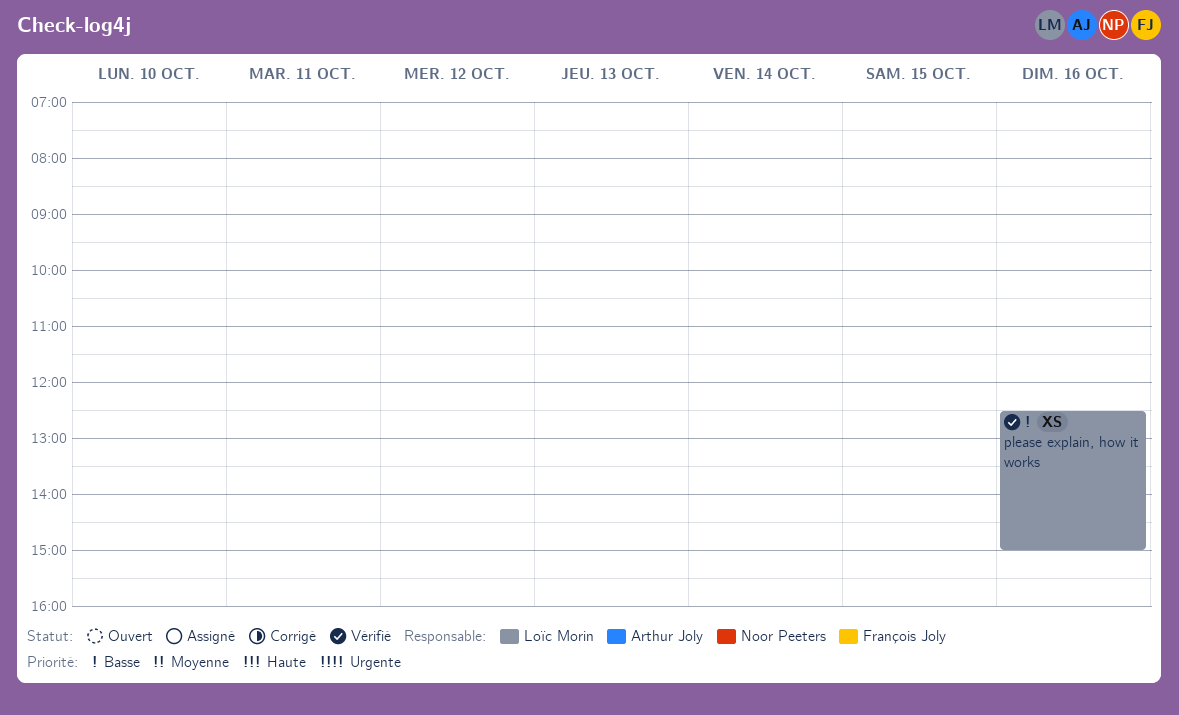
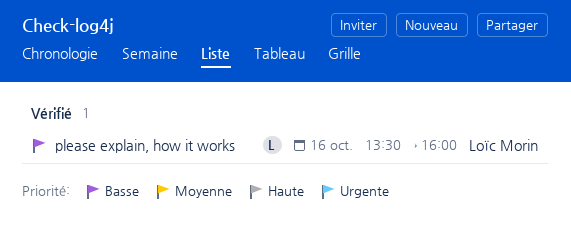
please explain, how it works, estimate: XS -> L
please explain, how it works, begins: 12:30 -> 13:30
please explain, how it works, ends: 15:00 -> 16:00

